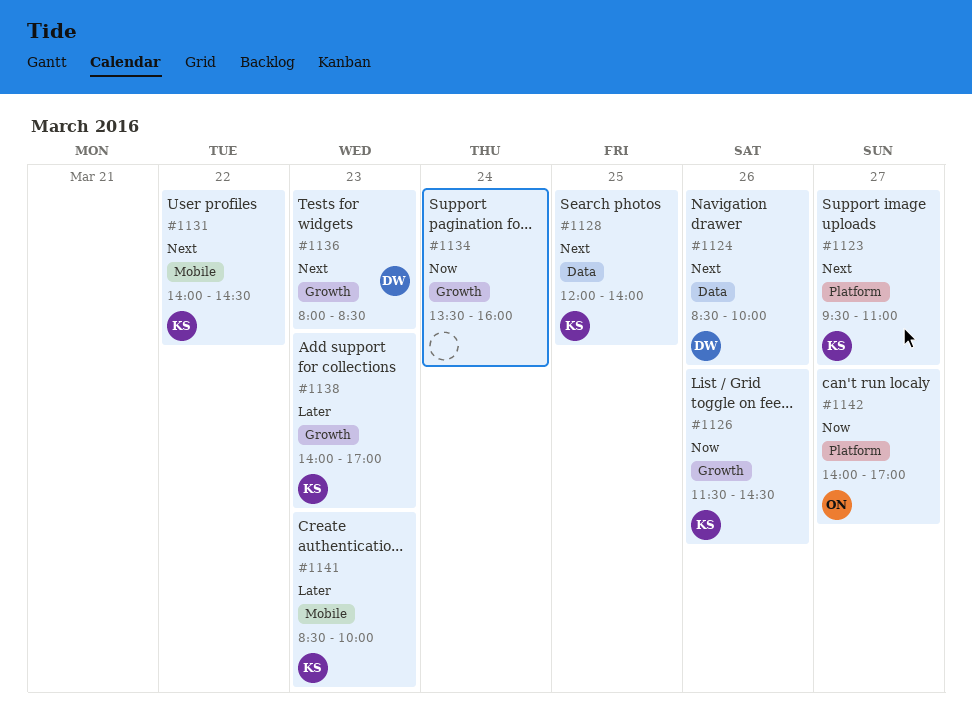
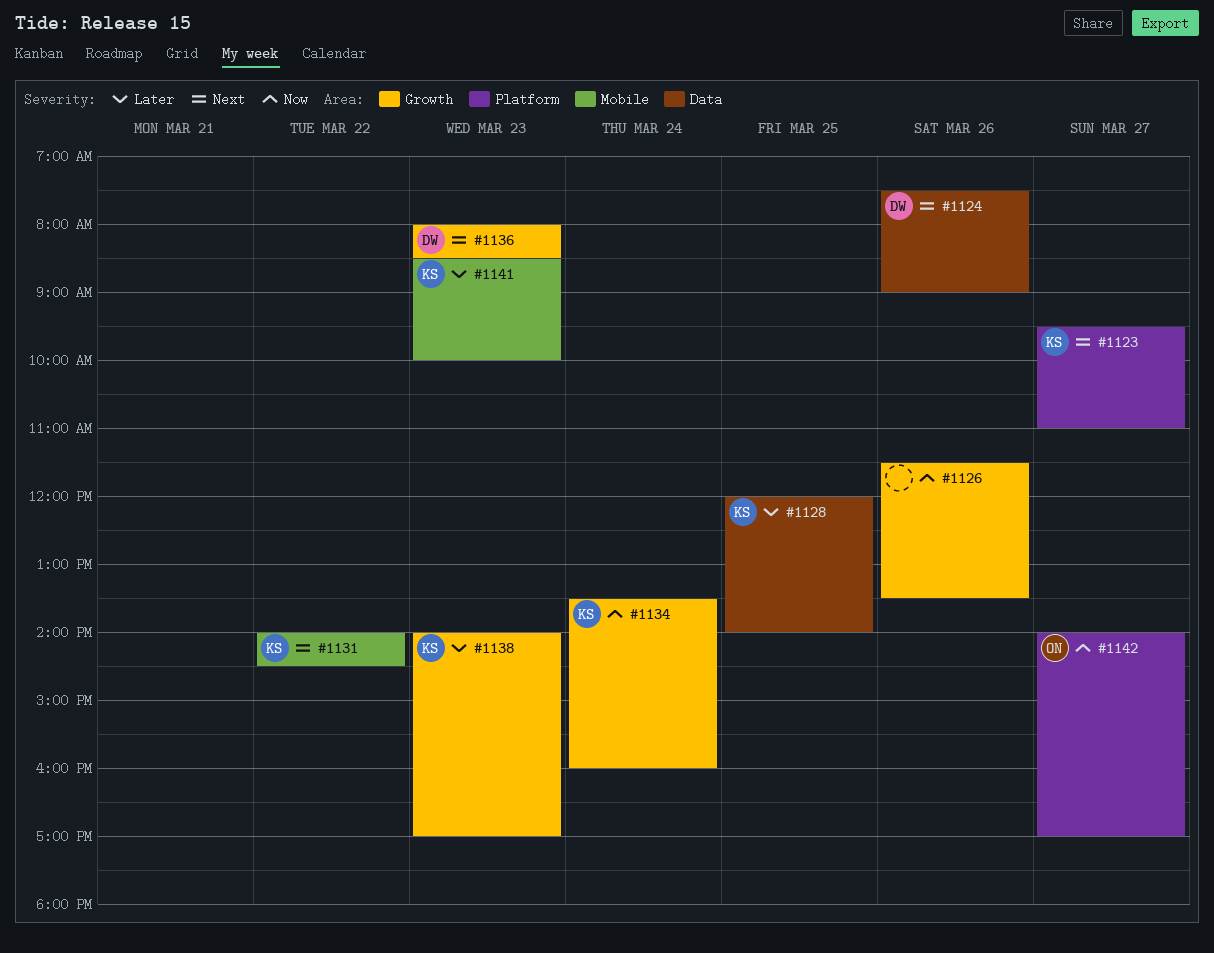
#1124, begins: 08:30 -> 07:30
#1124, ends: 10:00 -> 09:00
#1126, owner: KS -> none
#1126, ends: 14:30 -> 13:30
#1128, priority: Next -> Later
#1134, owner: none -> KS

